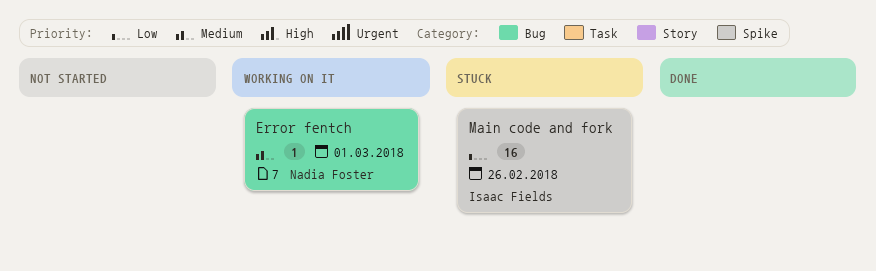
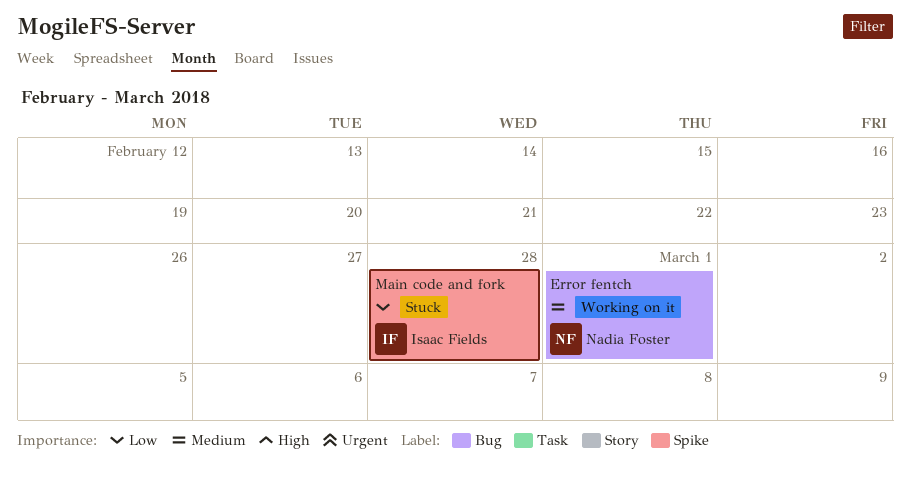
Main code and fork, due: Feb 26 -> Feb 28

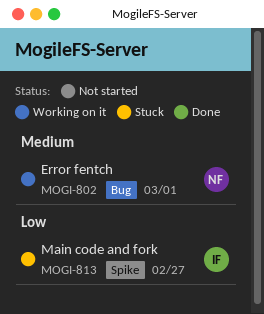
Main code and fork, due: Feb 28 -> Feb 27

